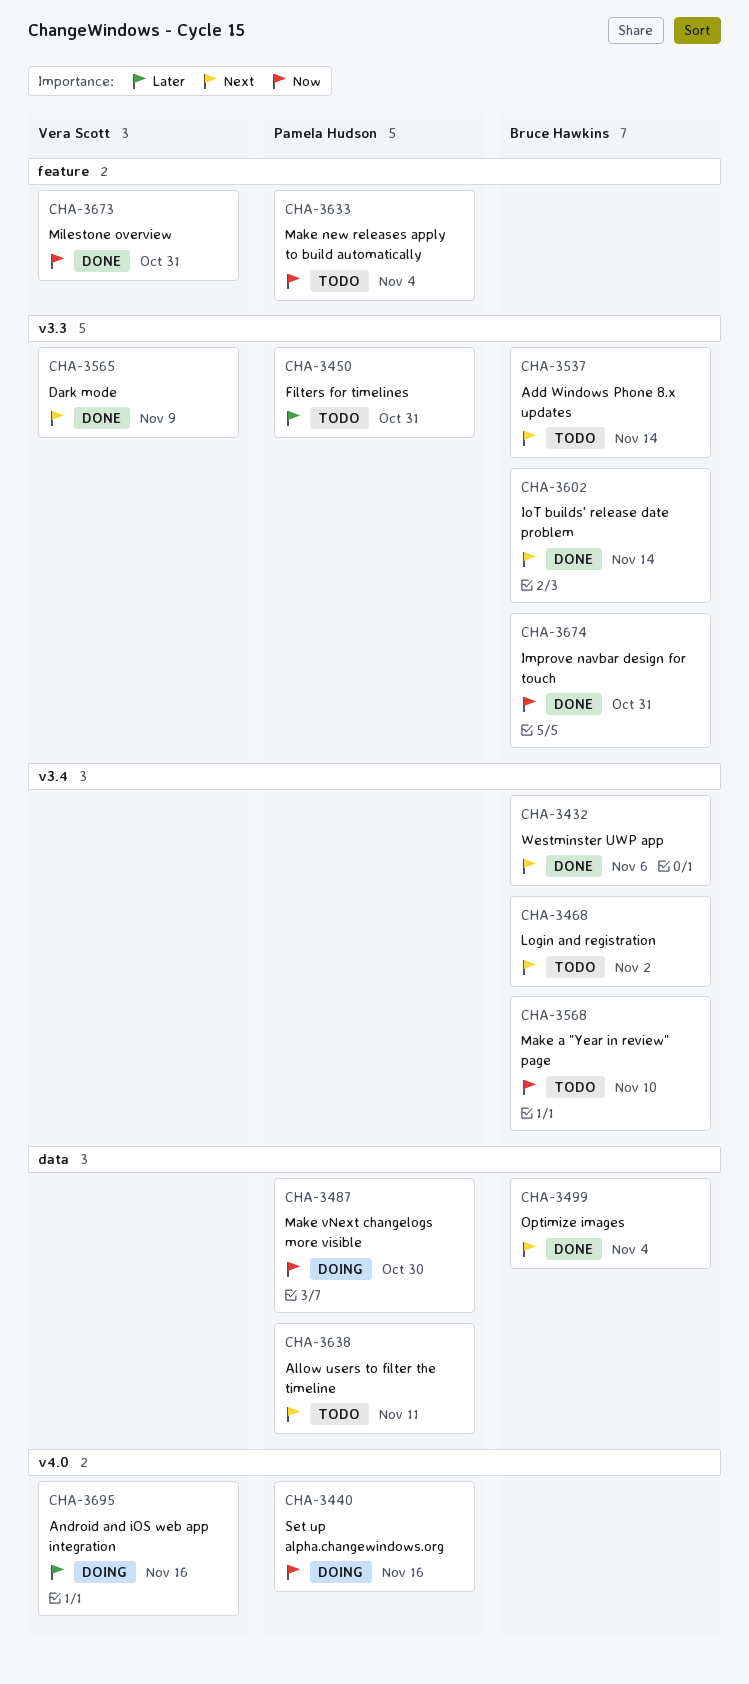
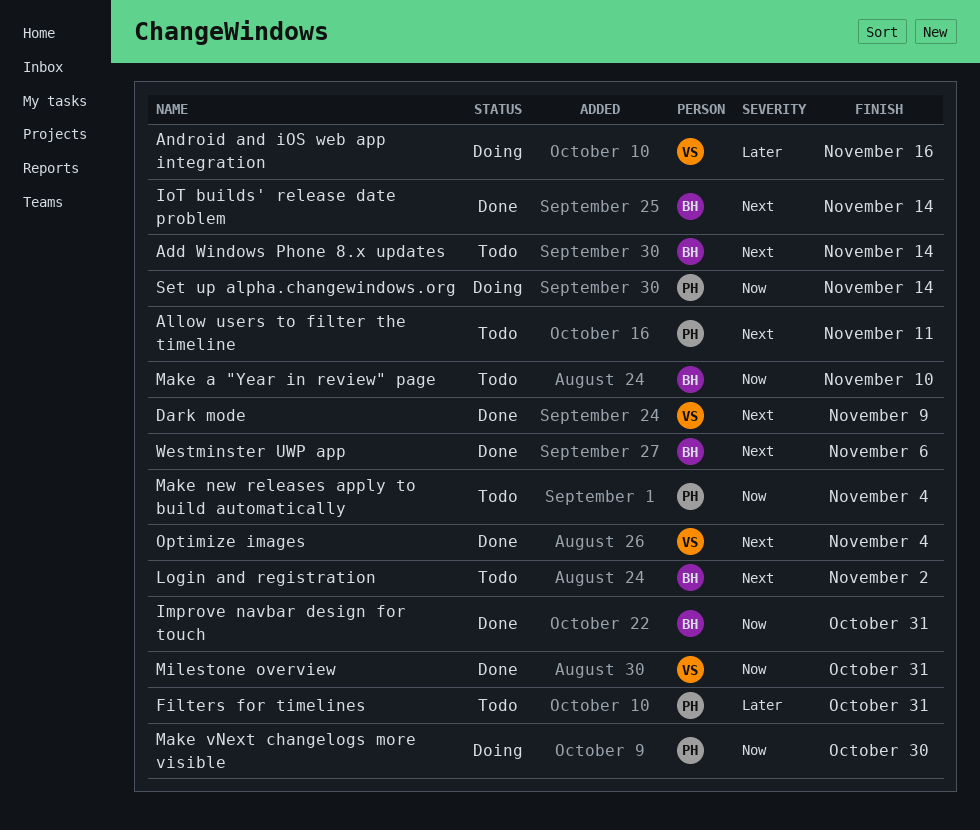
Optimize images, owner: Bruce Hawkins -> Vera Scott
Set up alpha.changewindows.org, due: Nov 16 -> Nov 14

